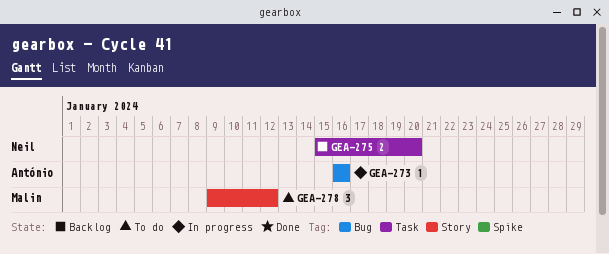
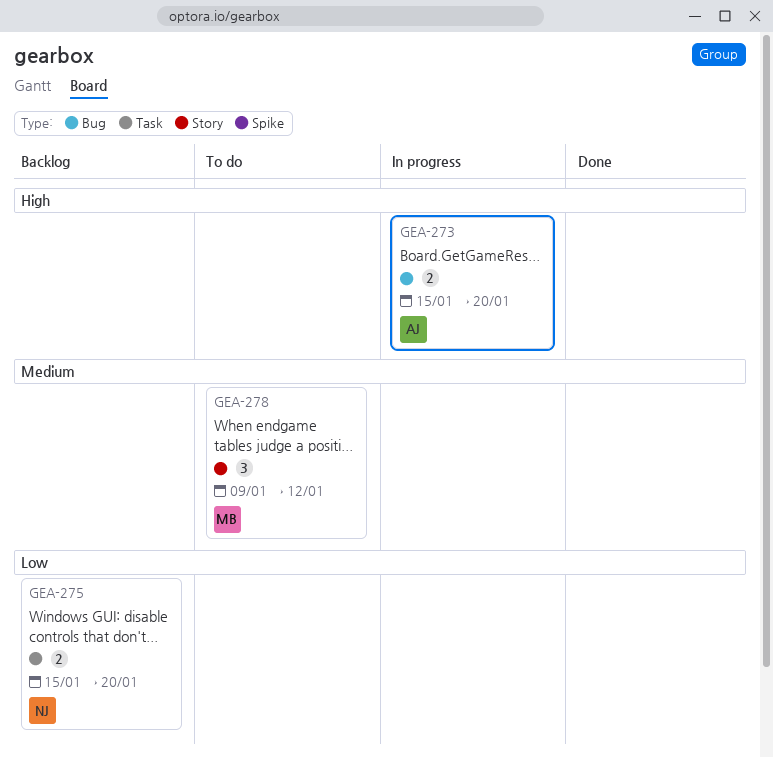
GEA-273, estimate: 1 -> 2
GEA-273, start: Jan 16 -> Jan 15
GEA-273, due: Jan 16 -> Jan 20

